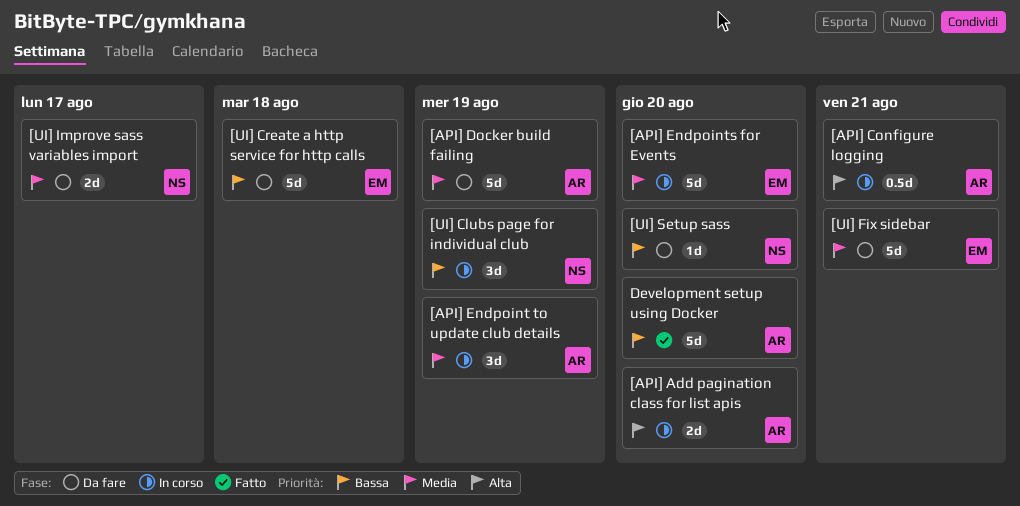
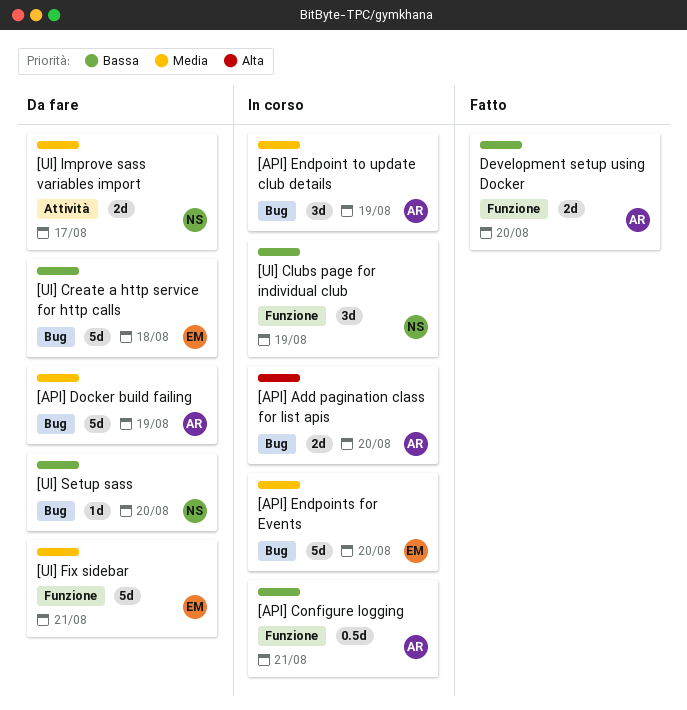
[API] Configure logging, priority: Alta -> Bassa
Development setup using Docker, estimate: 5d -> 2d

